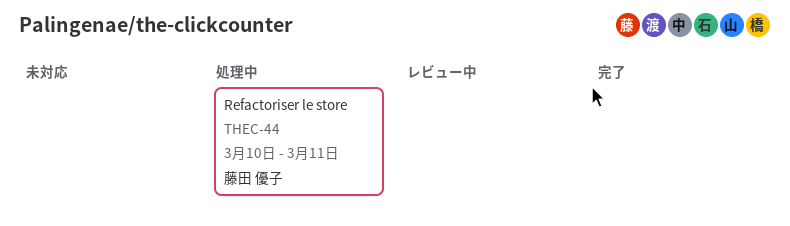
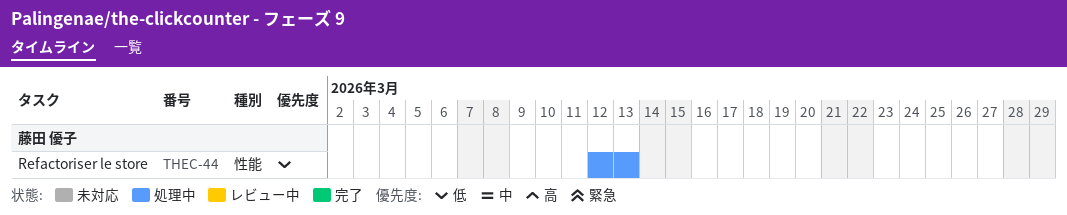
THEC-44, start: Mar 10 -> Mar 12
THEC-44, due: Mar 11 -> Mar 13

